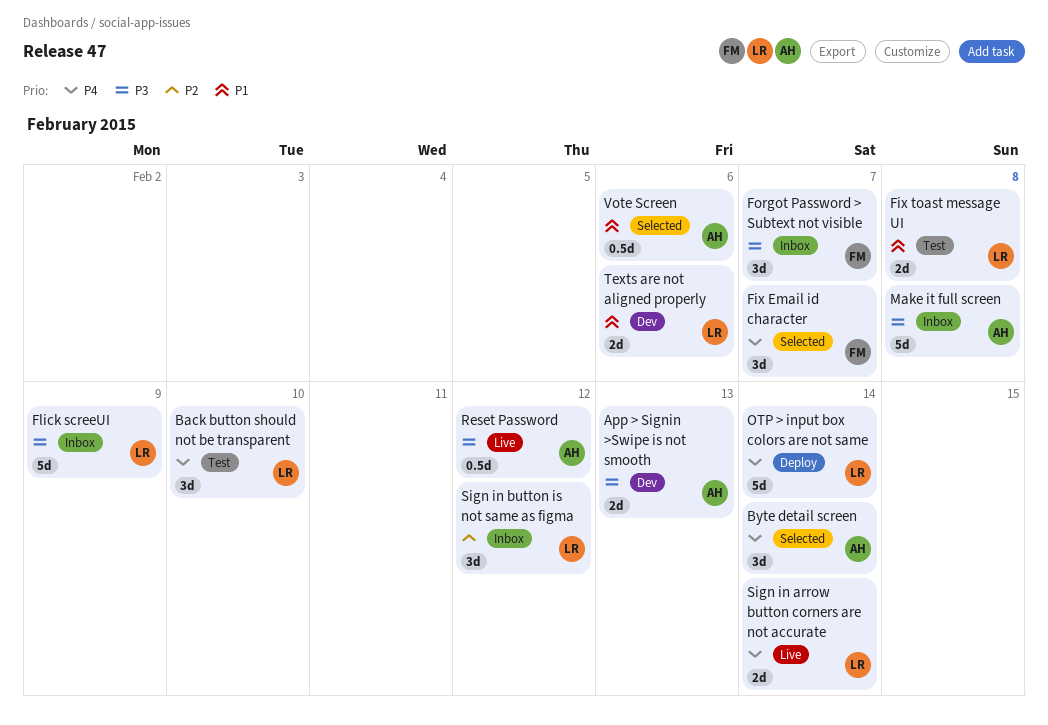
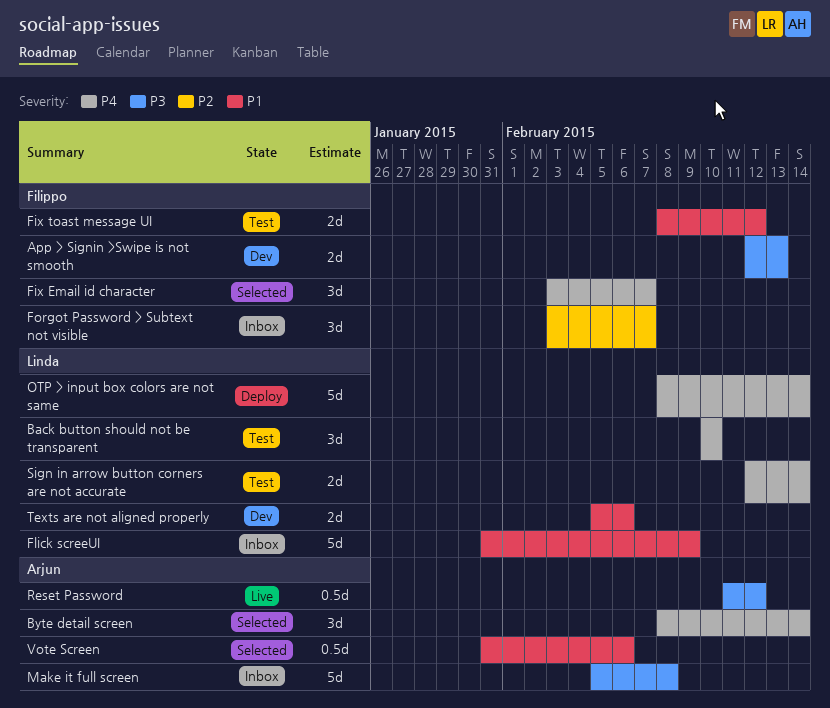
App > Signin >Swipe is not smooth, owner: Arjun -> Filippo
Fix toast message UI, owner: Linda -> Filippo
Fix toast message UI, due: Feb 8 -> Feb 12
Flick screeUI, priority: P3 -> P1
Forgot Password > Subtext not visible, priority: P3 -> P2
Sign in arrow button corners are not accurate, status: Live -> Test
Sign in button is not same as figma: present -> none

